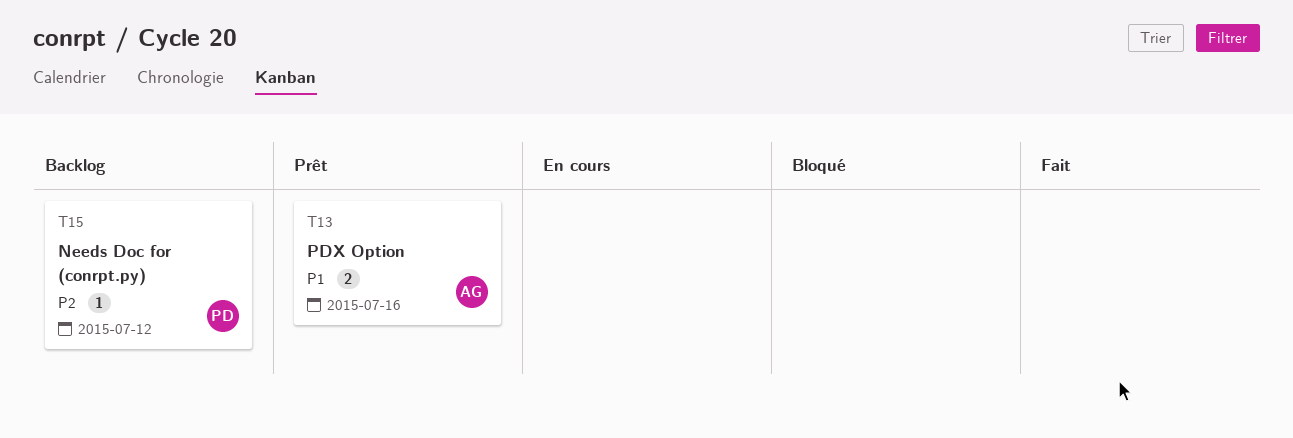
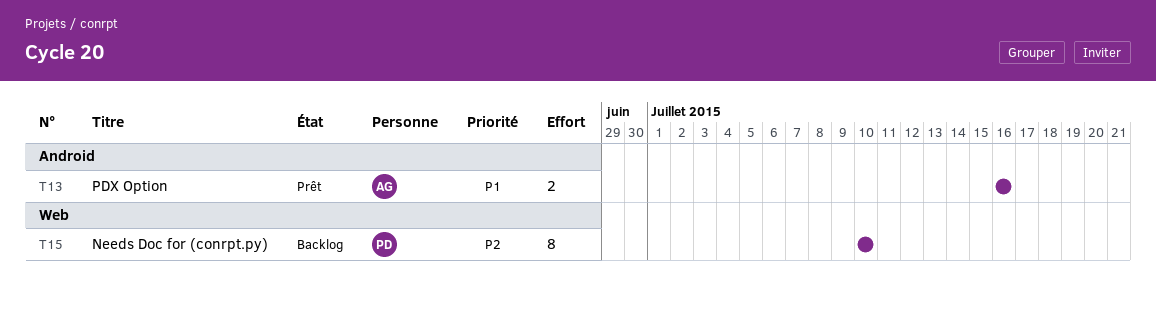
T15, estimate: 1 -> 8
T15, due: Jul 12 -> Jul 10

